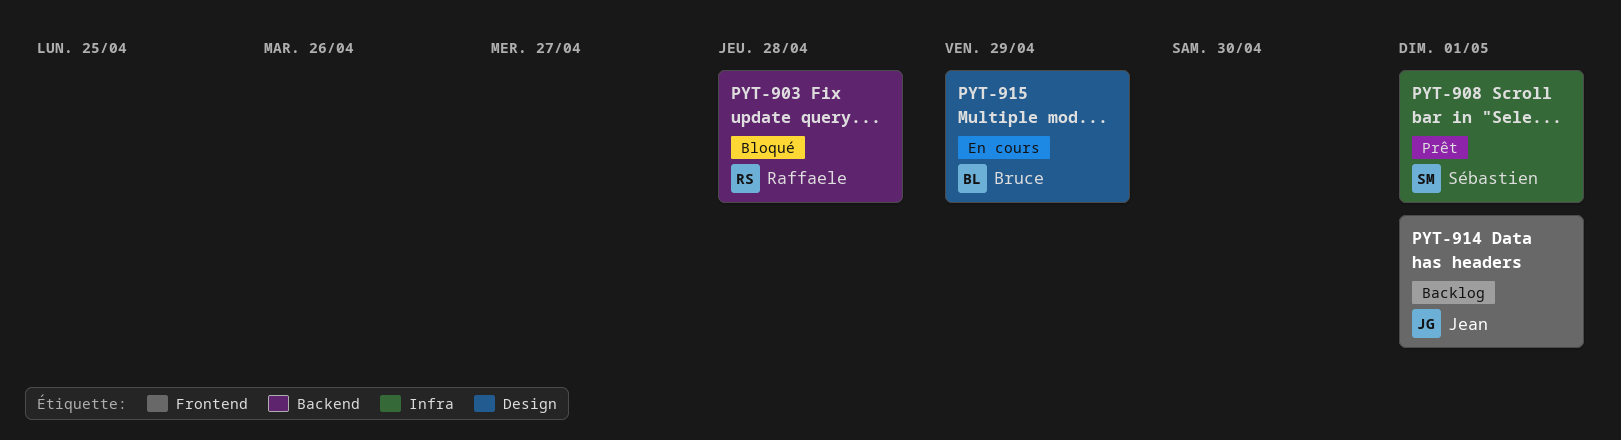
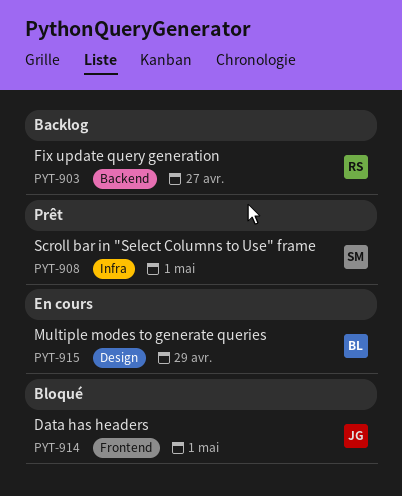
PYT-903, status: Bloqué -> Backlog
PYT-903, due: Apr 28 -> Apr 27
PYT-914, status: Backlog -> Bloqué

